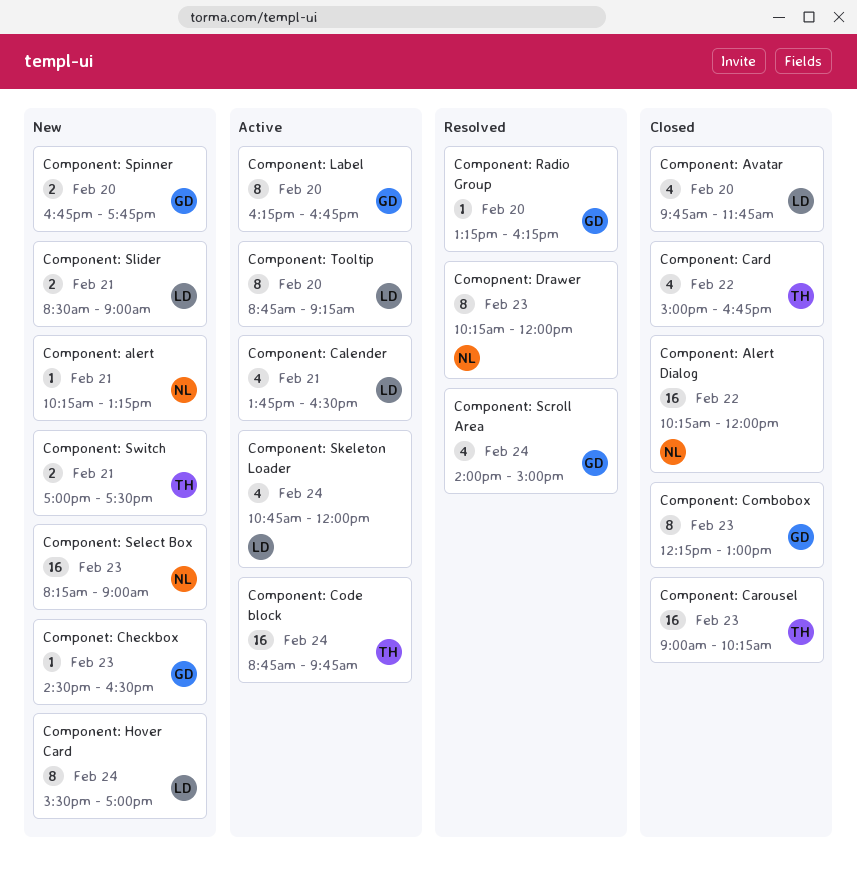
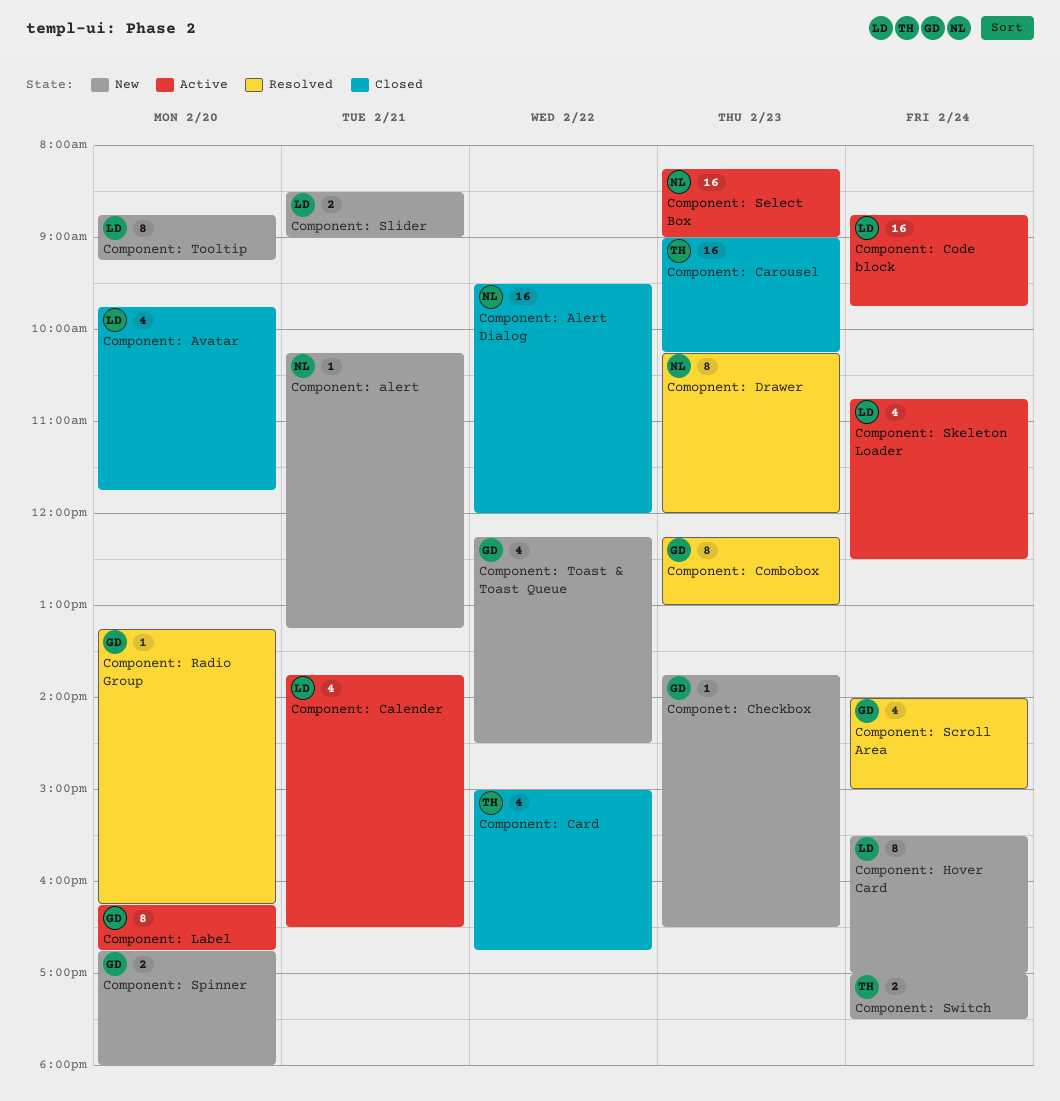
Component: Alert Dialog, begins: 10:15 -> 09:30
Component: Code block, owner: TH -> LD
Component: Combobox, status: Closed -> Resolved
Component: Select Box, status: New -> Active
Component: Skeleton Loader, ends: 12:00 -> 12:30
Component: Spinner, ends: 17:45 -> 18:00
Component: Switch, day: Feb 21 -> Feb 24
Component: Toast & Toast Queue: none -> present
Component: Tooltip, status: Active -> New
Componet: Checkbox, begins: 14:30 -> 13:45

